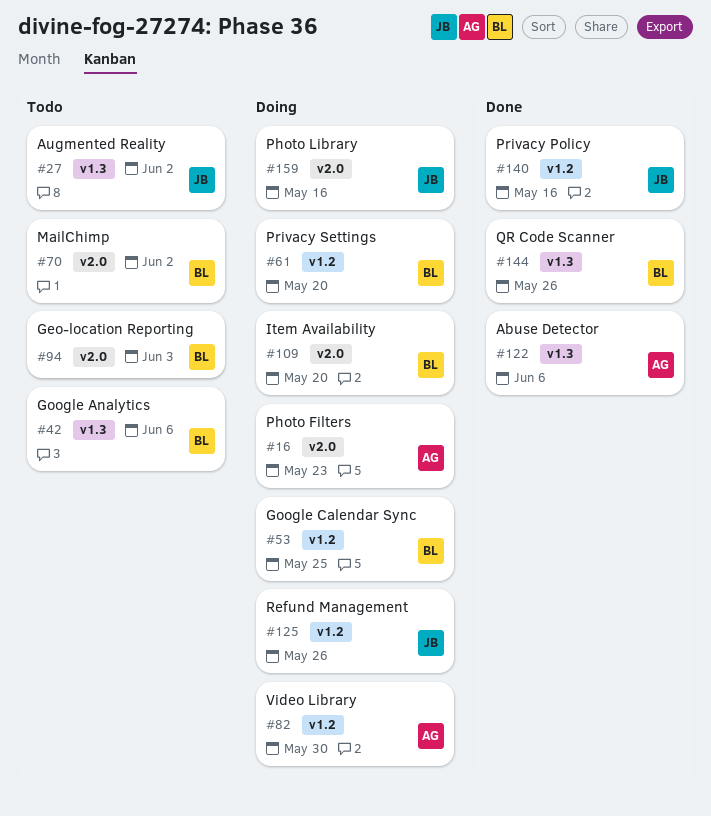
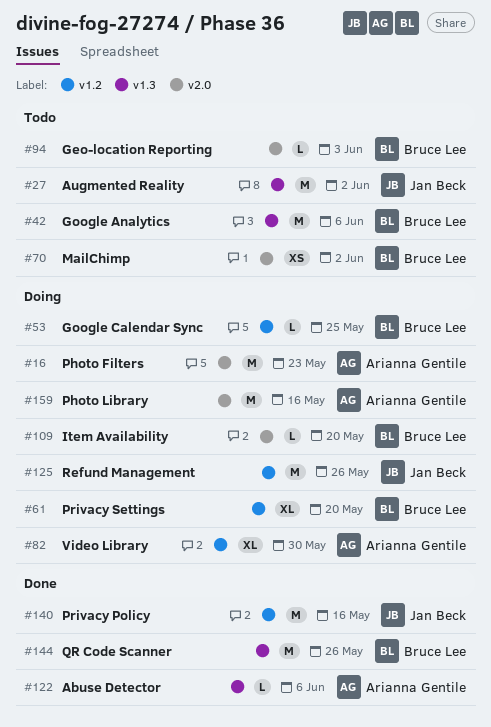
#159, owner: Jan Beck -> Arianna Gentile

